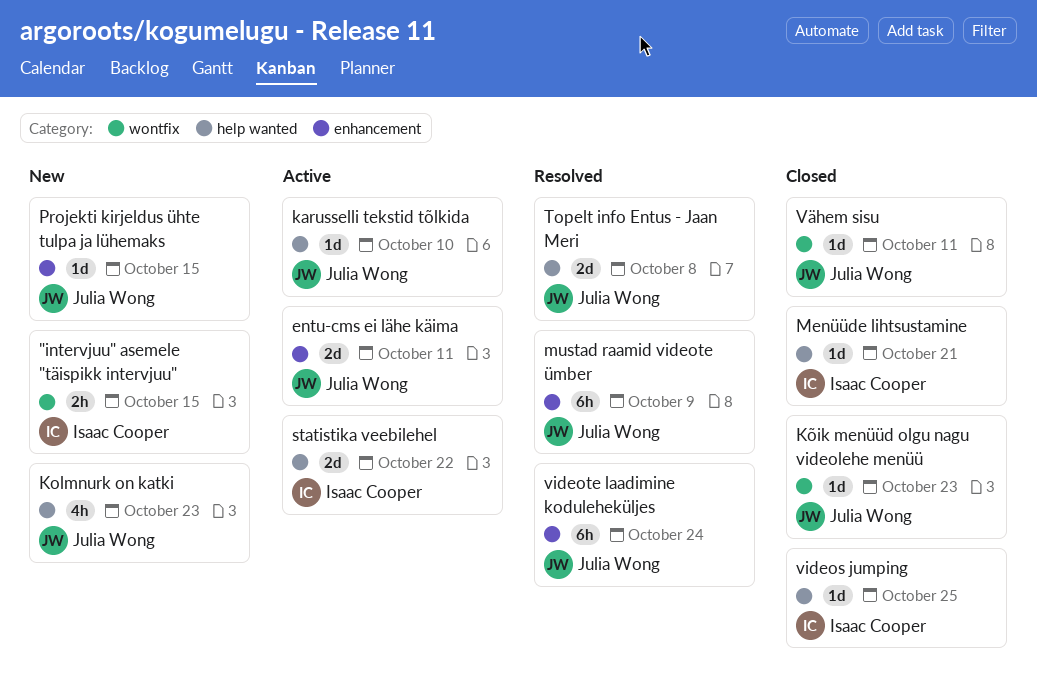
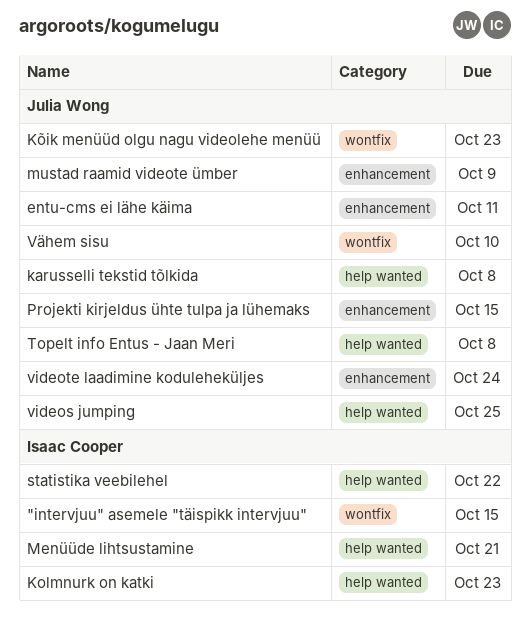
karusselli tekstid tõlkida, due: Oct 10 -> Oct 8
Kolmnurk on katki, owner: Julia Wong -> Isaac Cooper
videos jumping, owner: Isaac Cooper -> Julia Wong
Vähem sisu, due: Oct 11 -> Oct 10

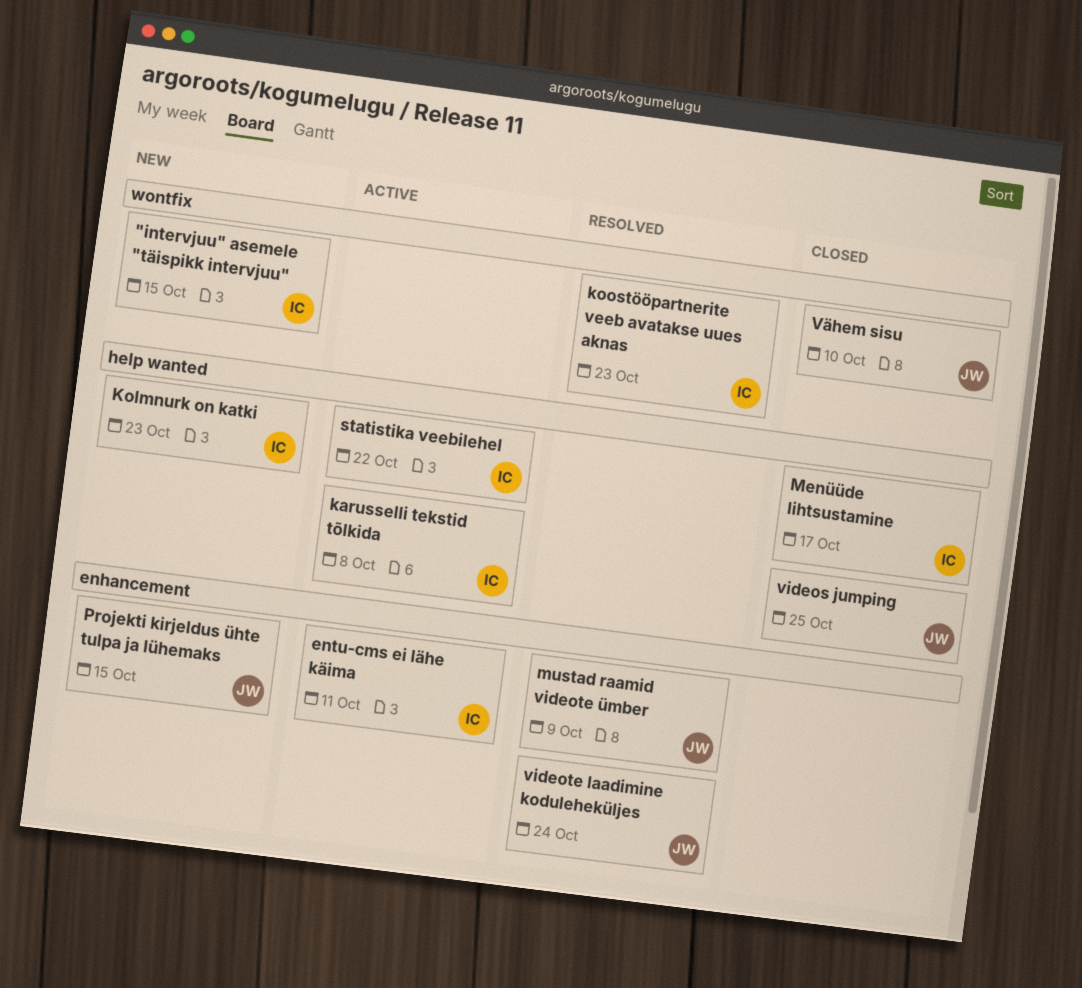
entu-cms ei lähe käima, owner: Julia Wong -> Isaac Cooper
karusselli tekstid tõlkida, owner: Julia Wong -> Isaac Cooper
koostööpartnerite veeb avatakse uues aknas: none -> present
Kõik menüüd olgu nagu videolehe menüü: present -> none
Menüüde lihtsustamine, due: Oct 21 -> Oct 17
Topelt info Entus - Jaan Meri: present -> none

